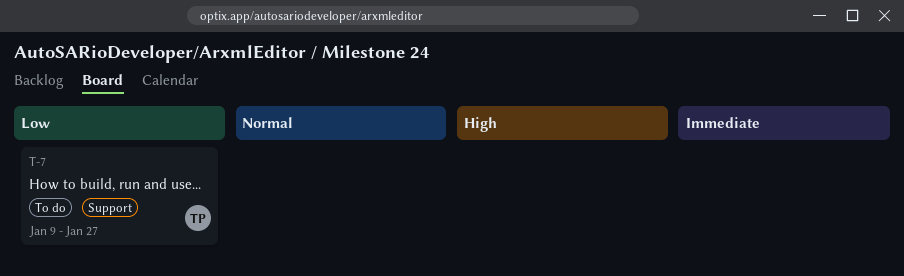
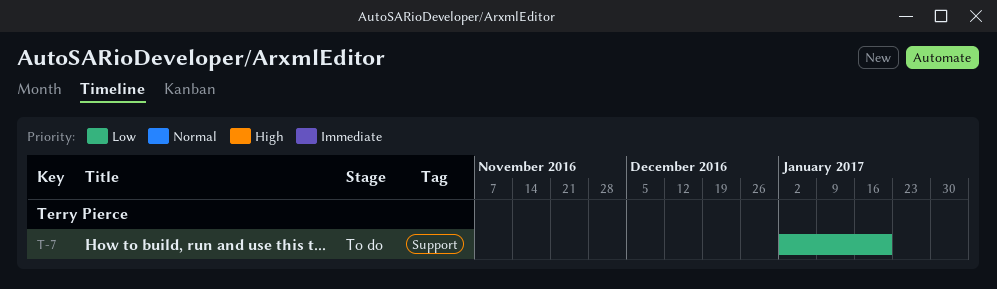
T-7, start: Jan 9 -> Jan 2
T-7, due: Jan 27 -> Jan 20

